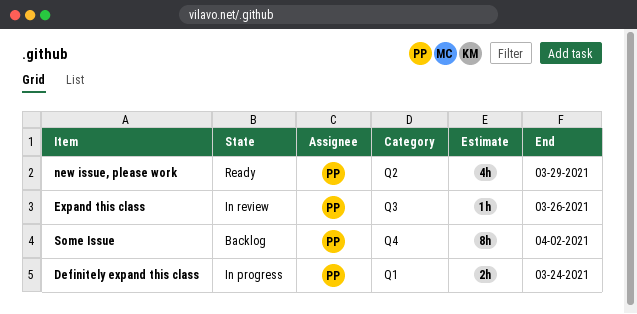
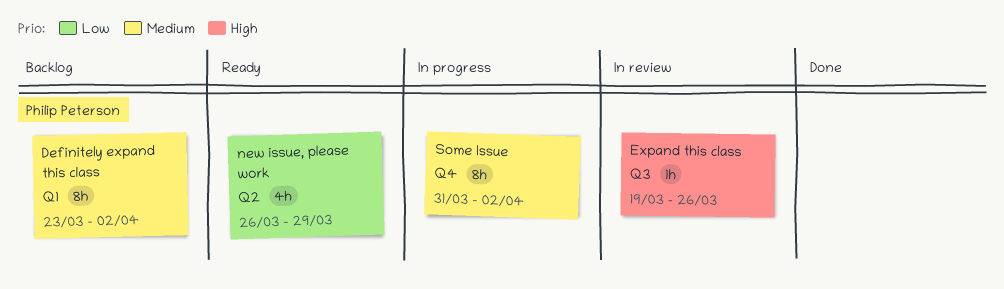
Definitely expand this class, status: In progress -> Backlog
Definitely expand this class, estimate: 2h -> 8h
Definitely expand this class, due: Mar 24 -> Apr 2
Some Issue, status: Backlog -> In progress

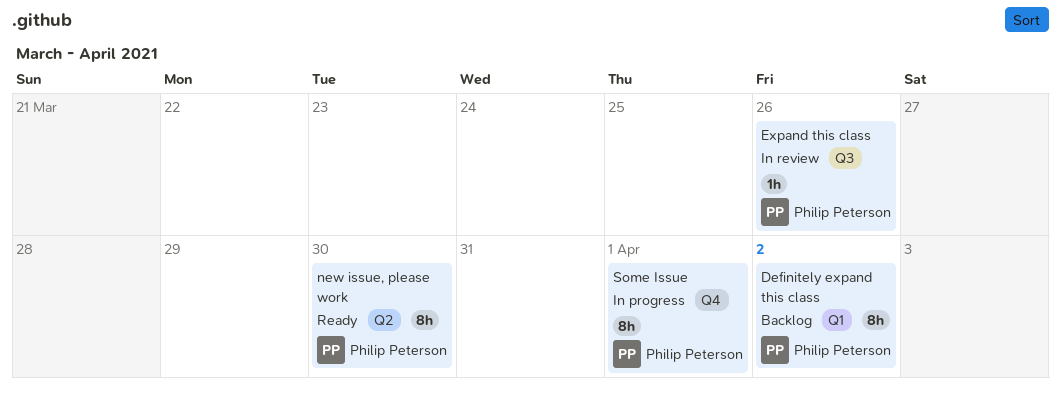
new issue, please work, estimate: 4h -> 8h
new issue, please work, due: Mar 29 -> Mar 30
Some Issue, due: Apr 2 -> Apr 1

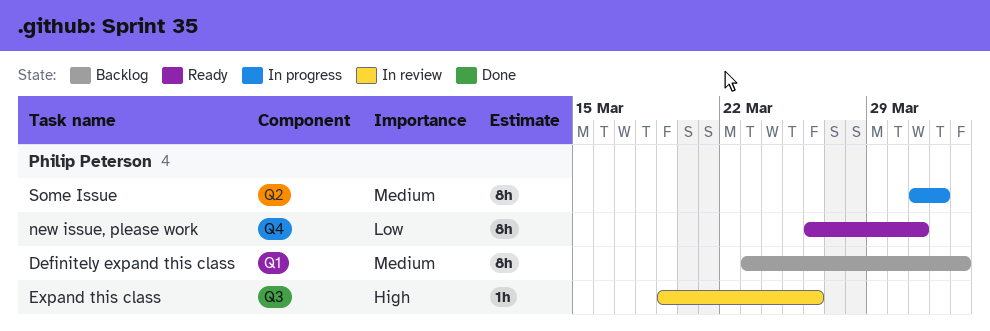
new issue, please work, label: Q2 -> Q4
new issue, please work, due: Mar 30 -> Mar 31
Some Issue, label: Q4 -> Q2

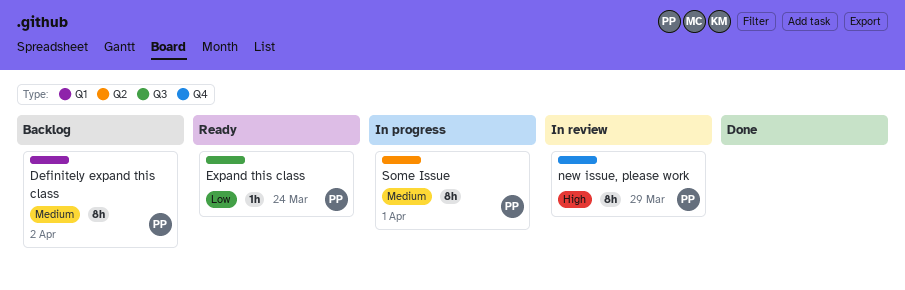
Expand this class, status: In review -> Ready
Expand this class, priority: High -> Low
Expand this class, due: Mar 26 -> Mar 24
new issue, please work, status: Ready -> In review
new issue, please work, priority: Low -> High
new issue, please work, due: Mar 31 -> Mar 29

